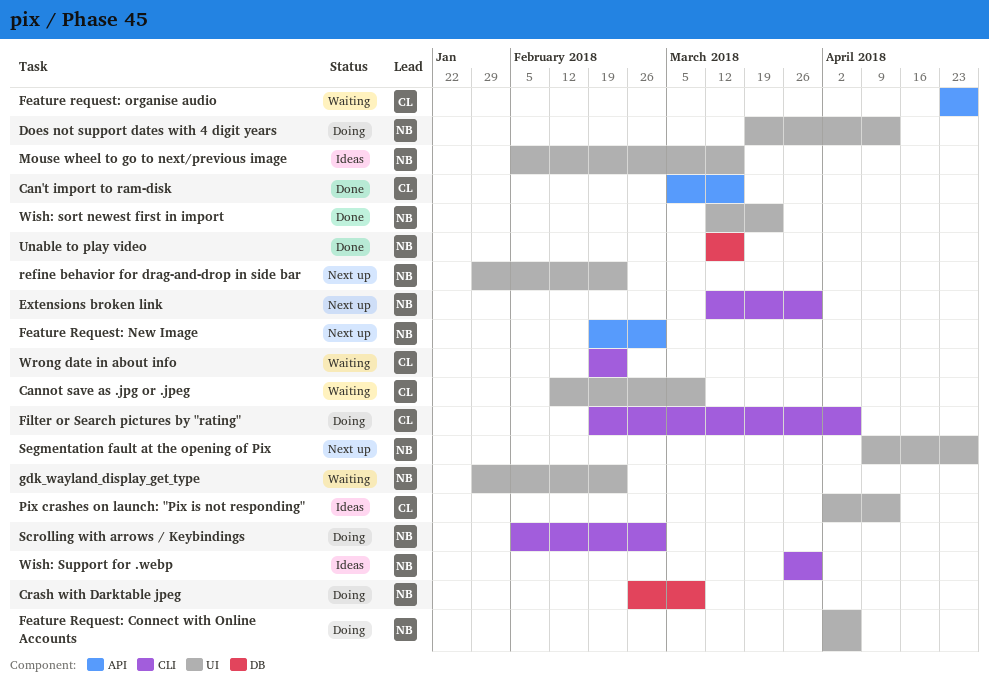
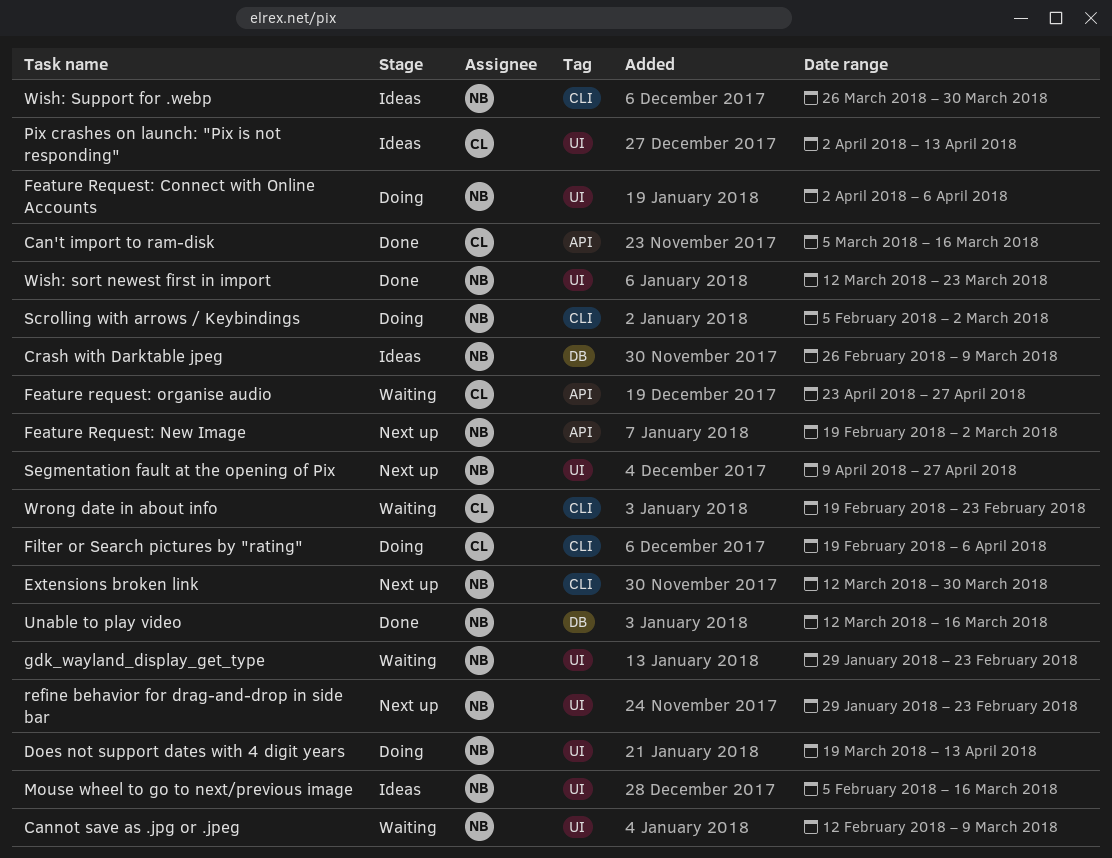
Cannot save as .jpg or .jpeg, owner: CL -> NB
Crash with Darktable jpeg, status: Doing -> Ideas

